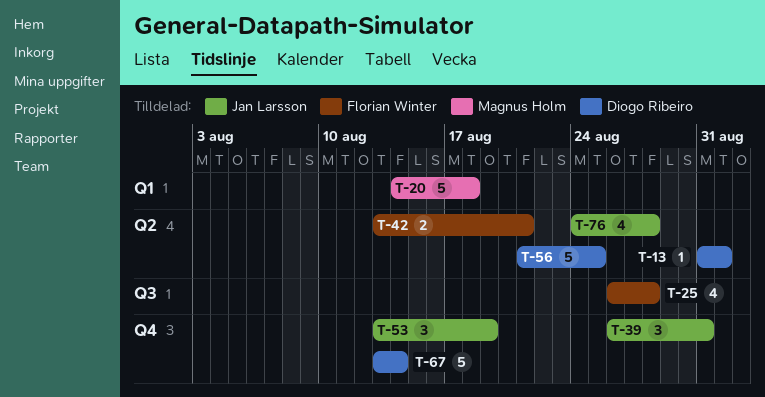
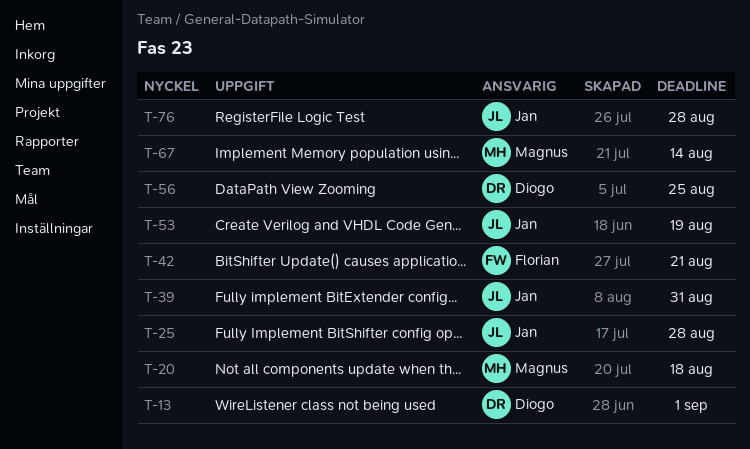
T-25, owner: Florian Winter -> Jan Larsson
T-67, owner: Diogo Ribeiro -> Magnus Holm

